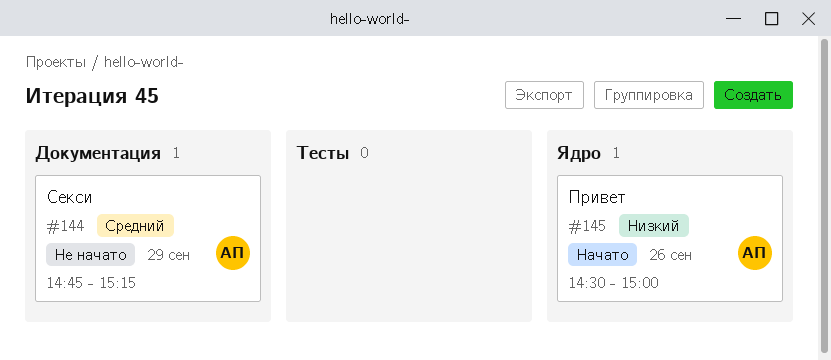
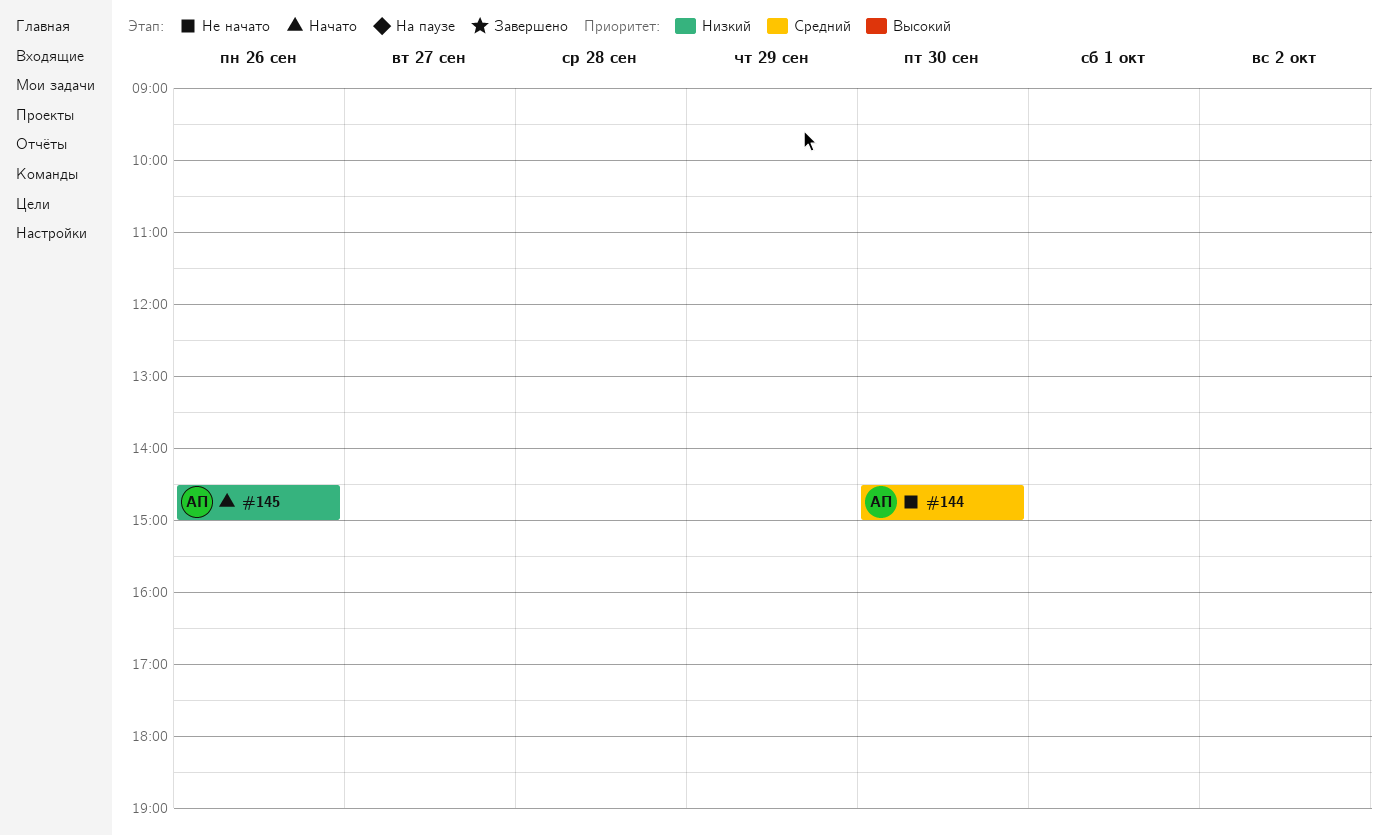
#144, day: Sep 29 -> Sep 30
#144, begins: 14:45 -> 14:30
#144, ends: 15:15 -> 15:00

